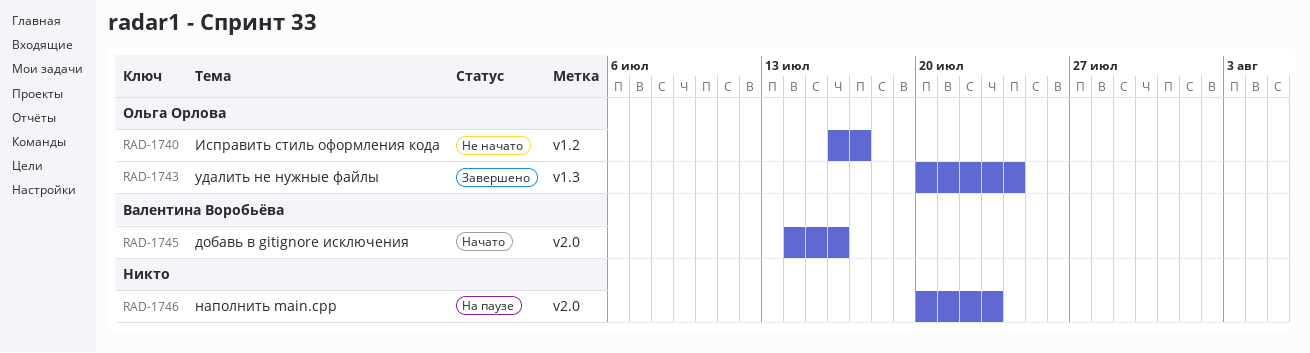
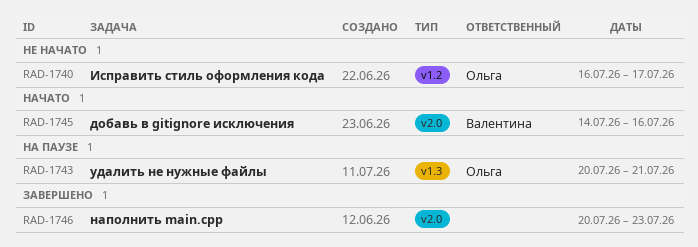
RAD-1743, status: Завершено -> На паузе
RAD-1743, due: Jul 24 -> Jul 21
RAD-1746, status: На паузе -> Завершено

